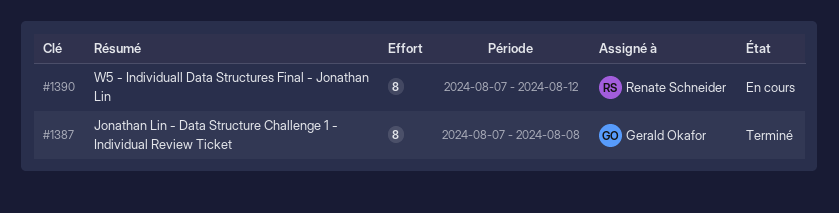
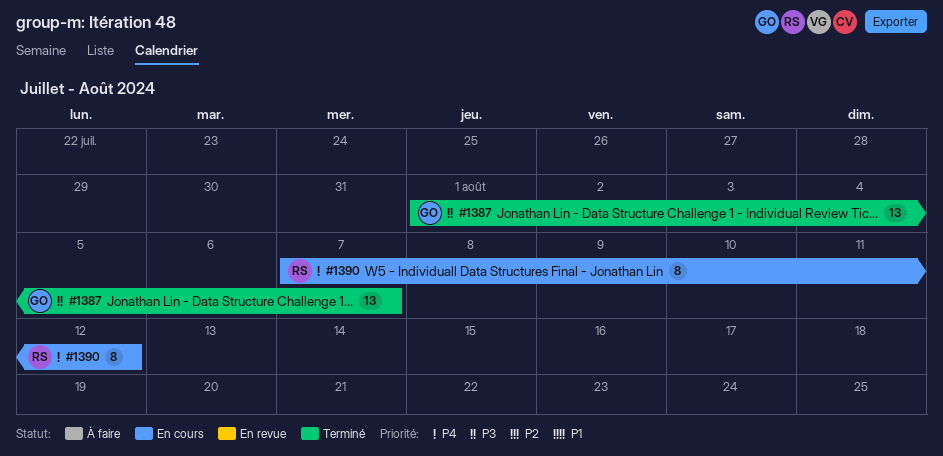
#1387, estimate: 8 -> 13
#1387, start: Aug 7 -> Aug 1
#1387, due: Aug 8 -> Aug 7

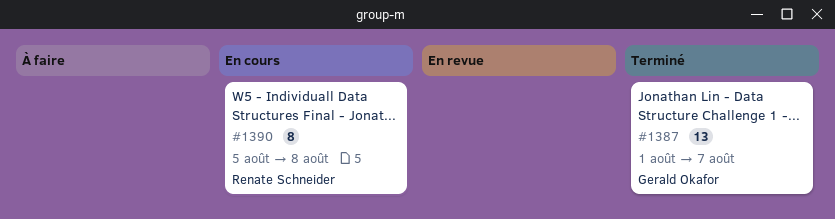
#1390, start: Aug 7 -> Aug 5
#1390, due: Aug 12 -> Aug 8

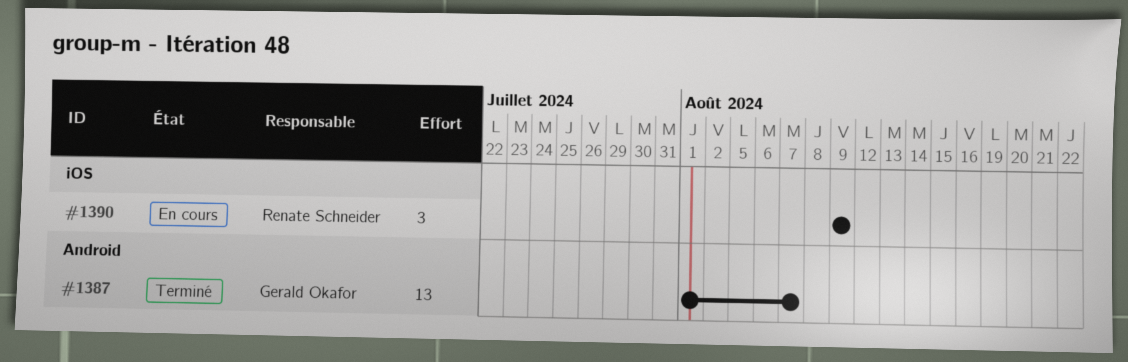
#1390, estimate: 8 -> 3
#1390, start: Aug 5 -> Aug 9
#1390, due: Aug 8 -> Aug 9

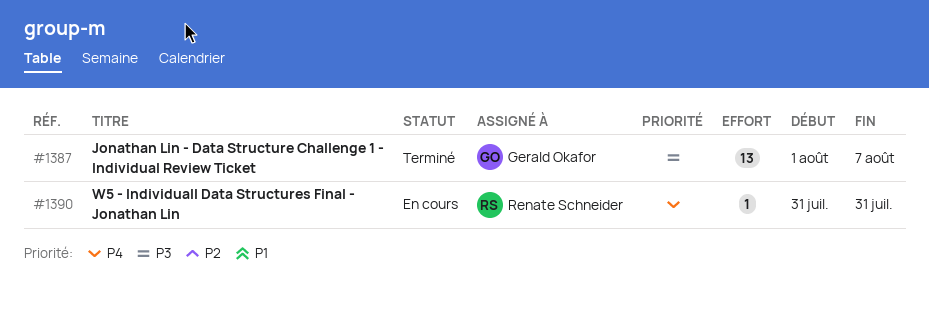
#1390, estimate: 3 -> 1
#1390, start: Aug 9 -> Jul 31
#1390, due: Aug 9 -> Jul 31

